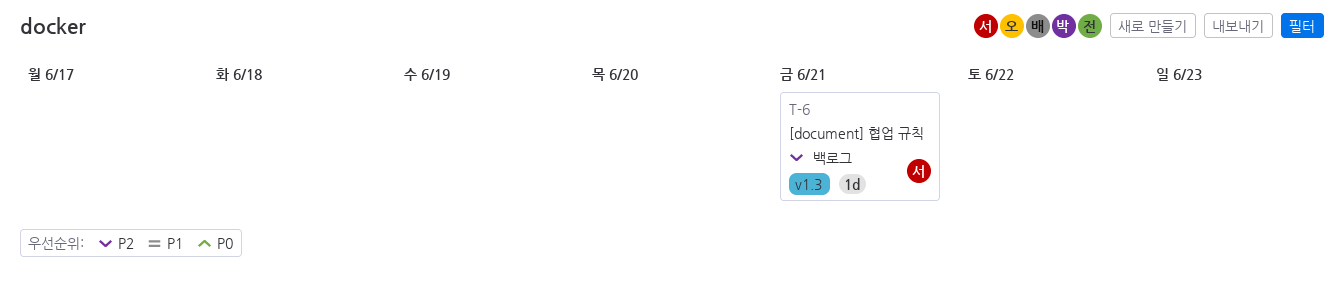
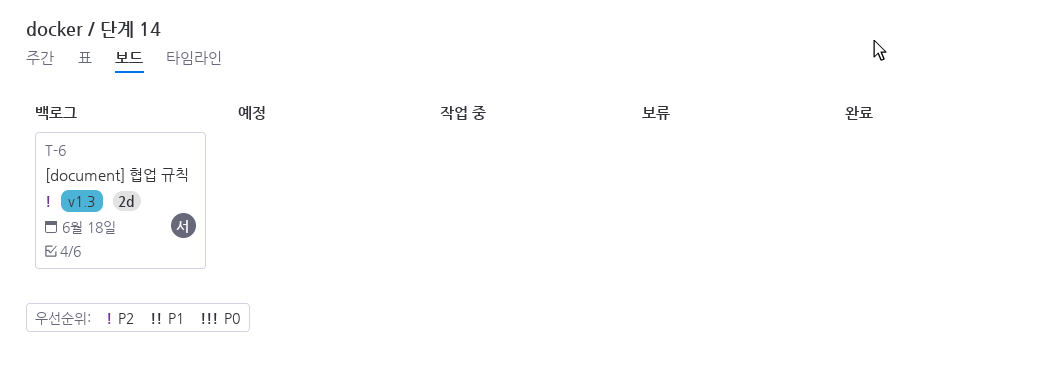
T-6, estimate: 1d -> 2d
T-6, due: Jun 21 -> Jun 18

